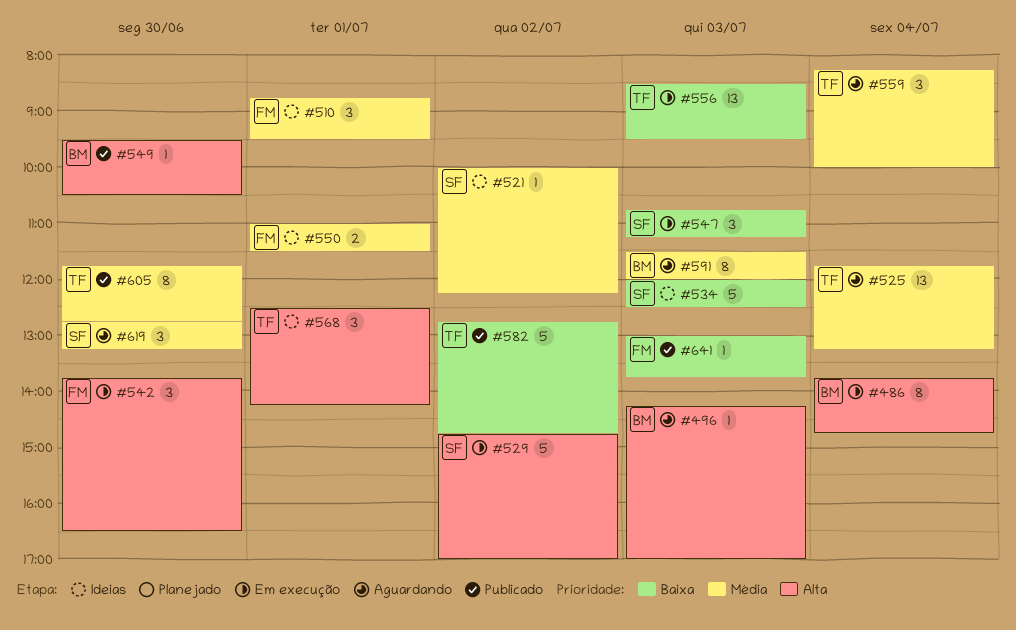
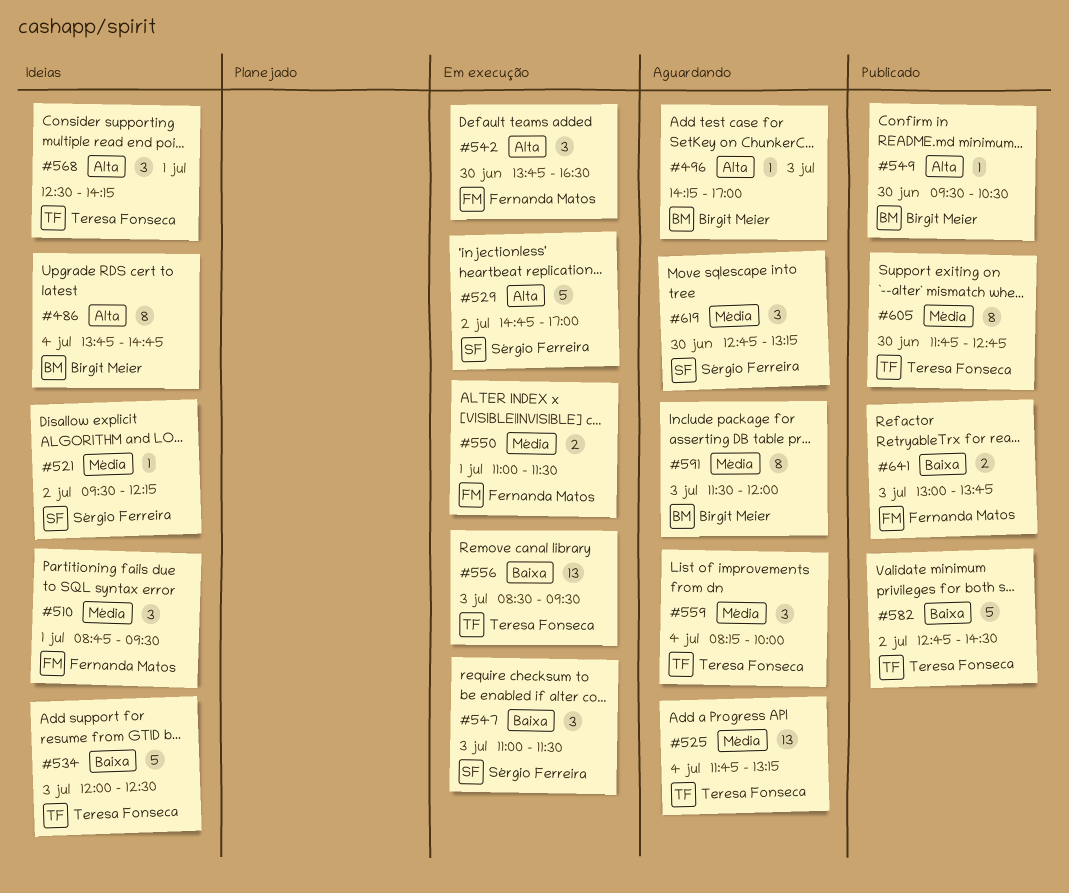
#486, status: Em execução -> Ideias
#521, begins: 10:00 -> 09:30
#534, owner: Sérgio Ferreira -> Teresa Fonseca
#547, begins: 10:45 -> 11:00
#547, ends: 11:15 -> 11:30
#550, status: Ideias -> Em execução
#582, ends: 14:45 -> 14:30
#641, estimate: 1 -> 2

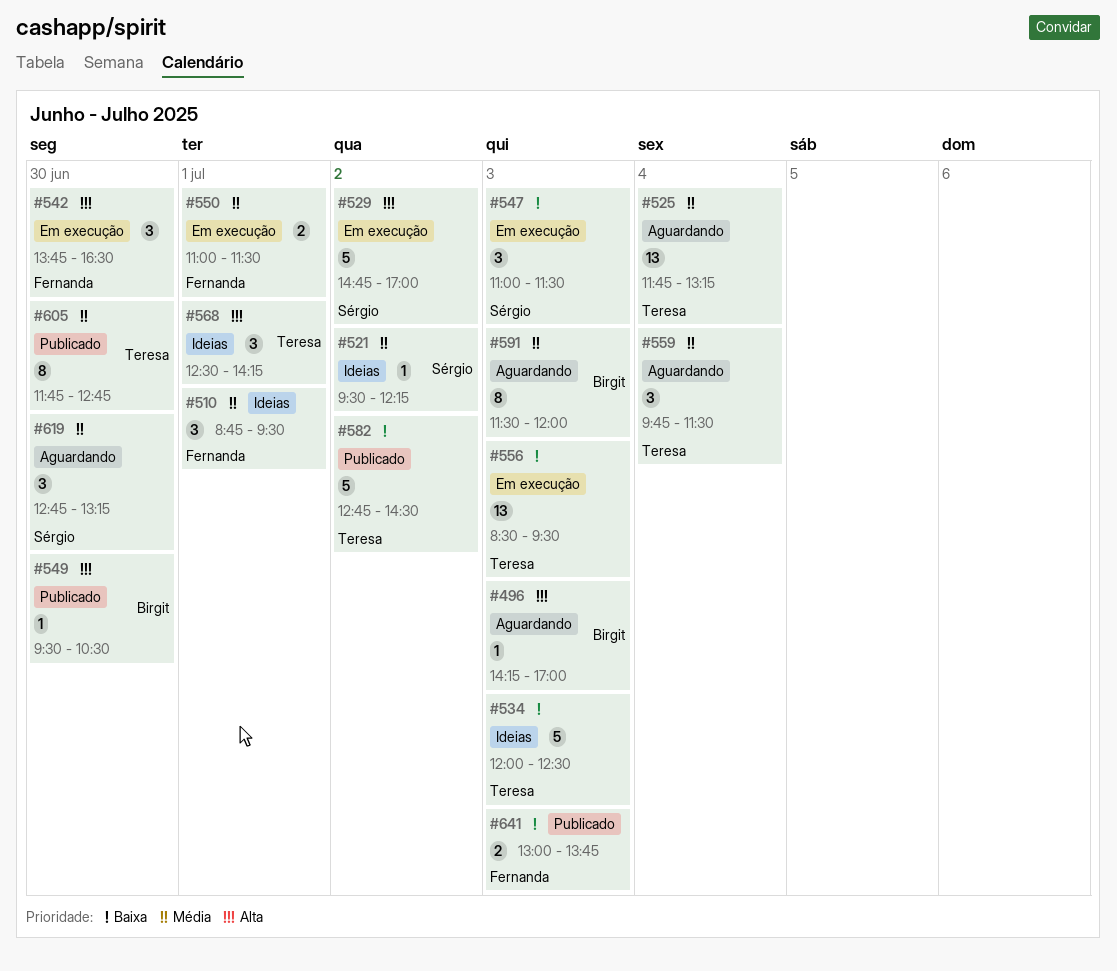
#486: present -> none
#559, begins: 08:15 -> 09:45
#559, ends: 10:00 -> 11:30

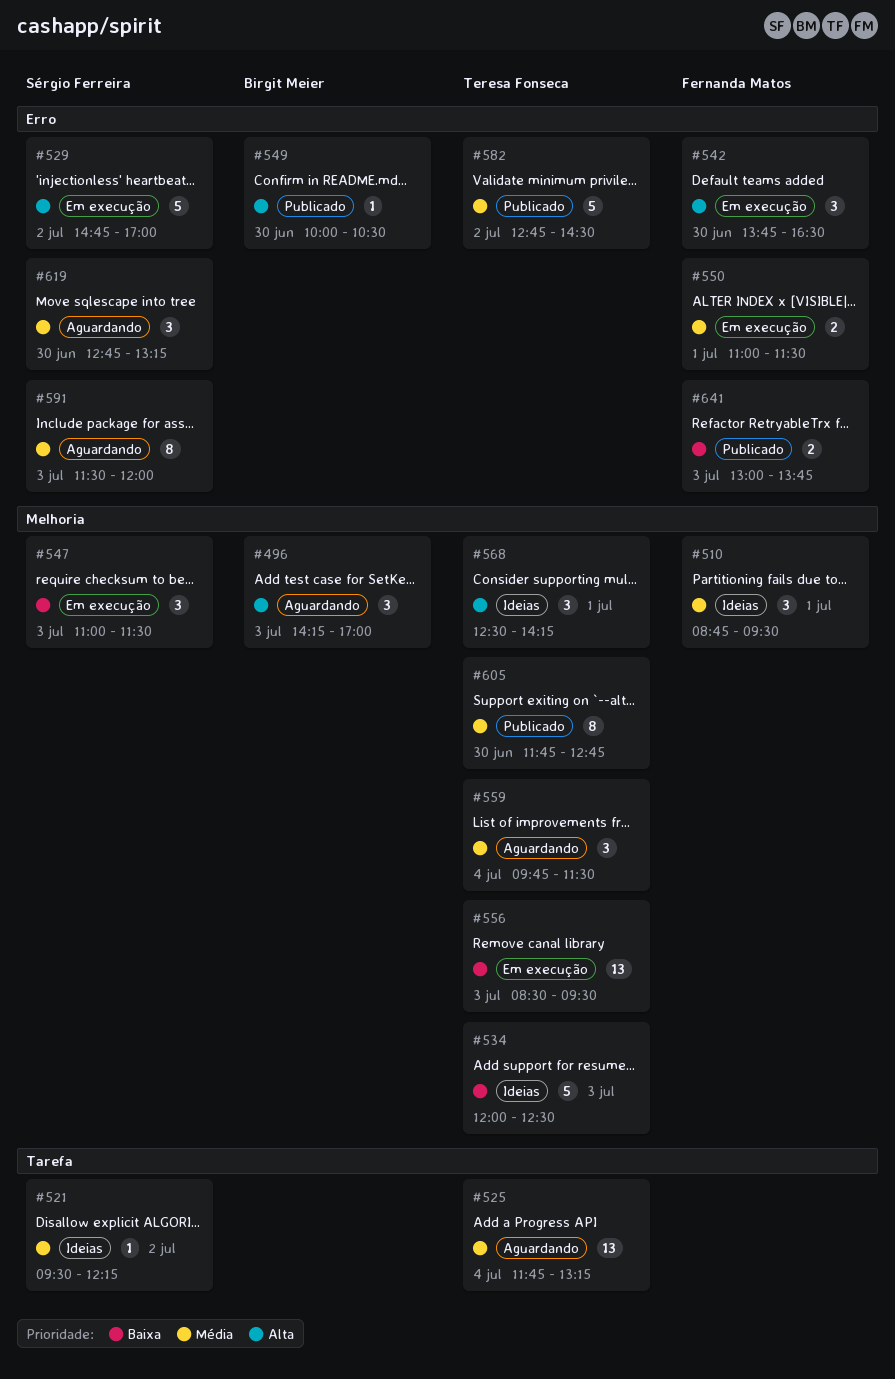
#496, estimate: 1 -> 3
#549, begins: 09:30 -> 10:00
#582, priority: Baixa -> Média
#591, owner: Birgit Meier -> Sérgio Ferreira

